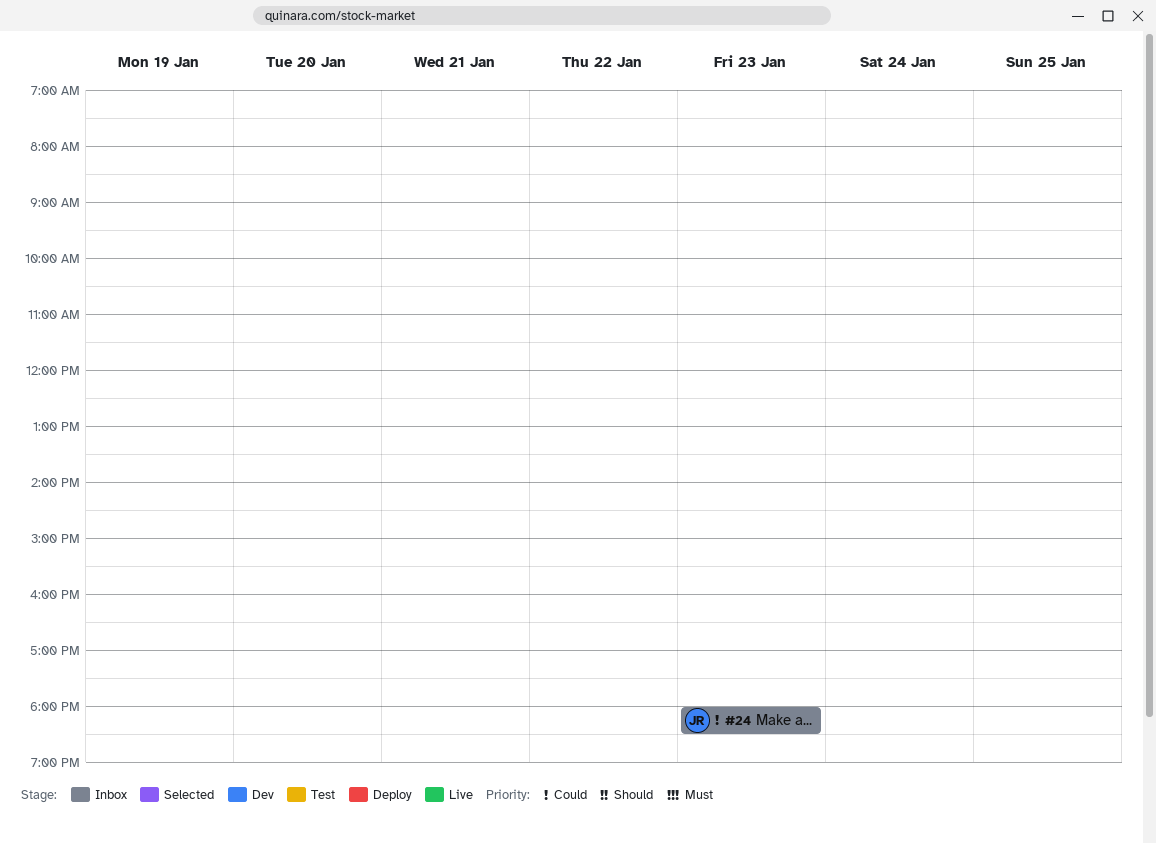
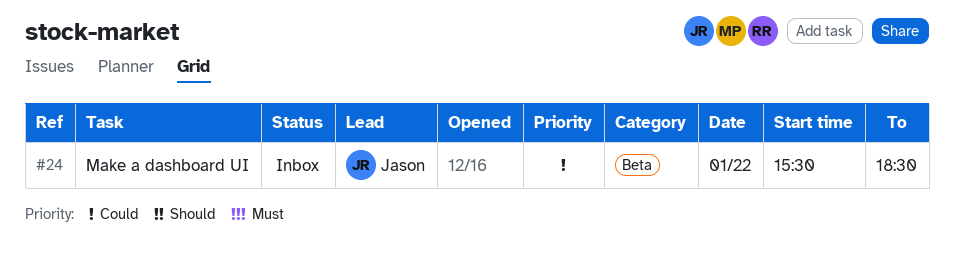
#24, day: Jan 23 -> Jan 22
#24, begins: 18:00 -> 15:30

